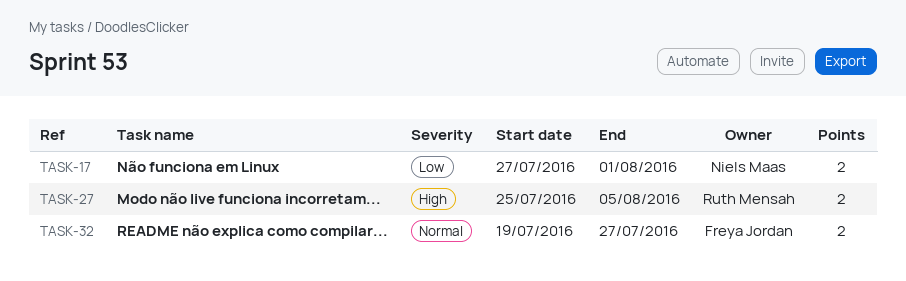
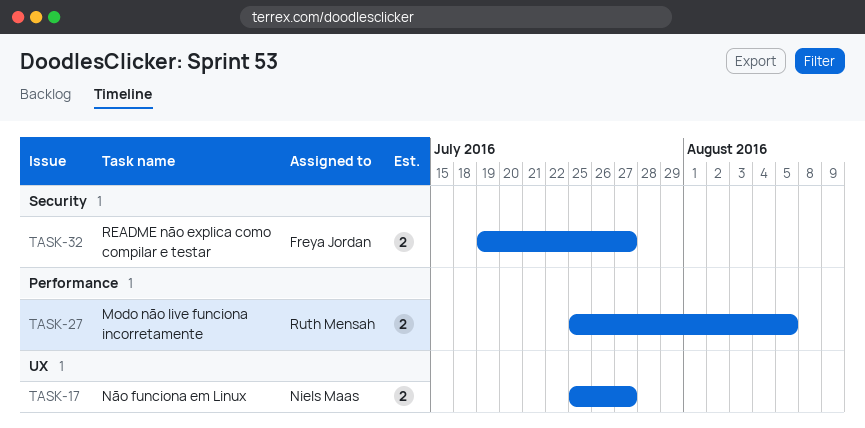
TASK-17, start: Jul 27 -> Jul 25
TASK-17, due: Aug 1 -> Jul 27

